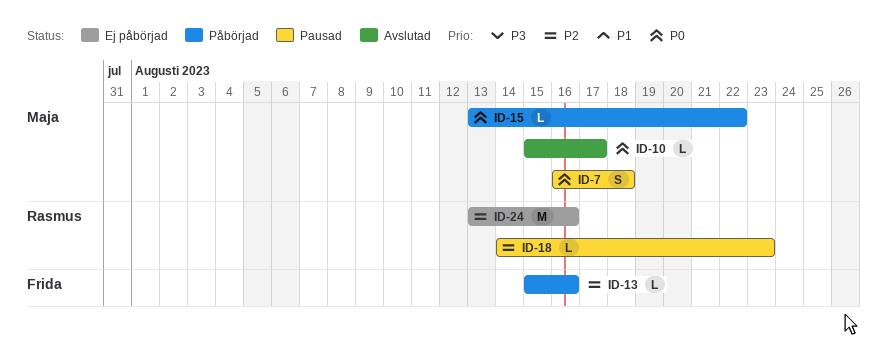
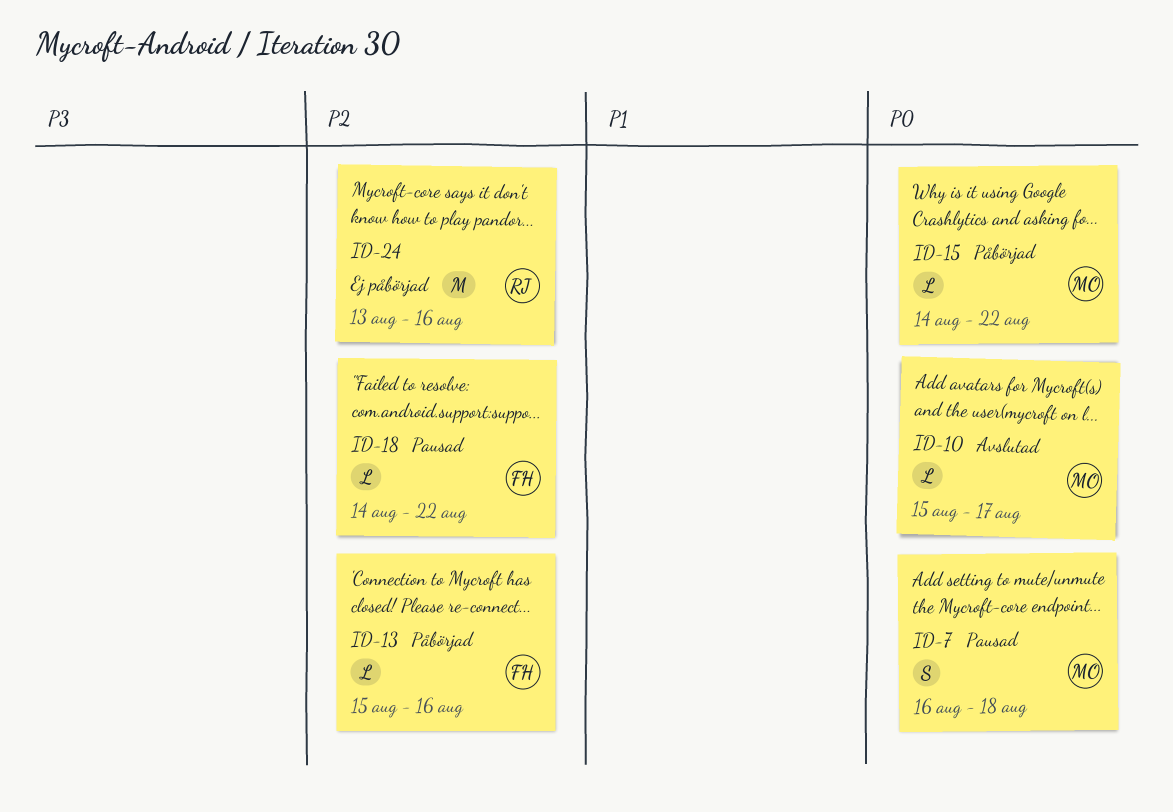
ID-15, start: Aug 13 -> Aug 14
ID-18, owner: Rasmus -> Frida
ID-18, due: Aug 23 -> Aug 22

